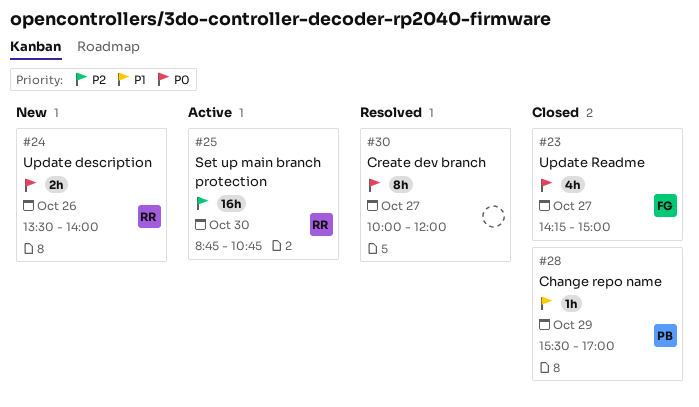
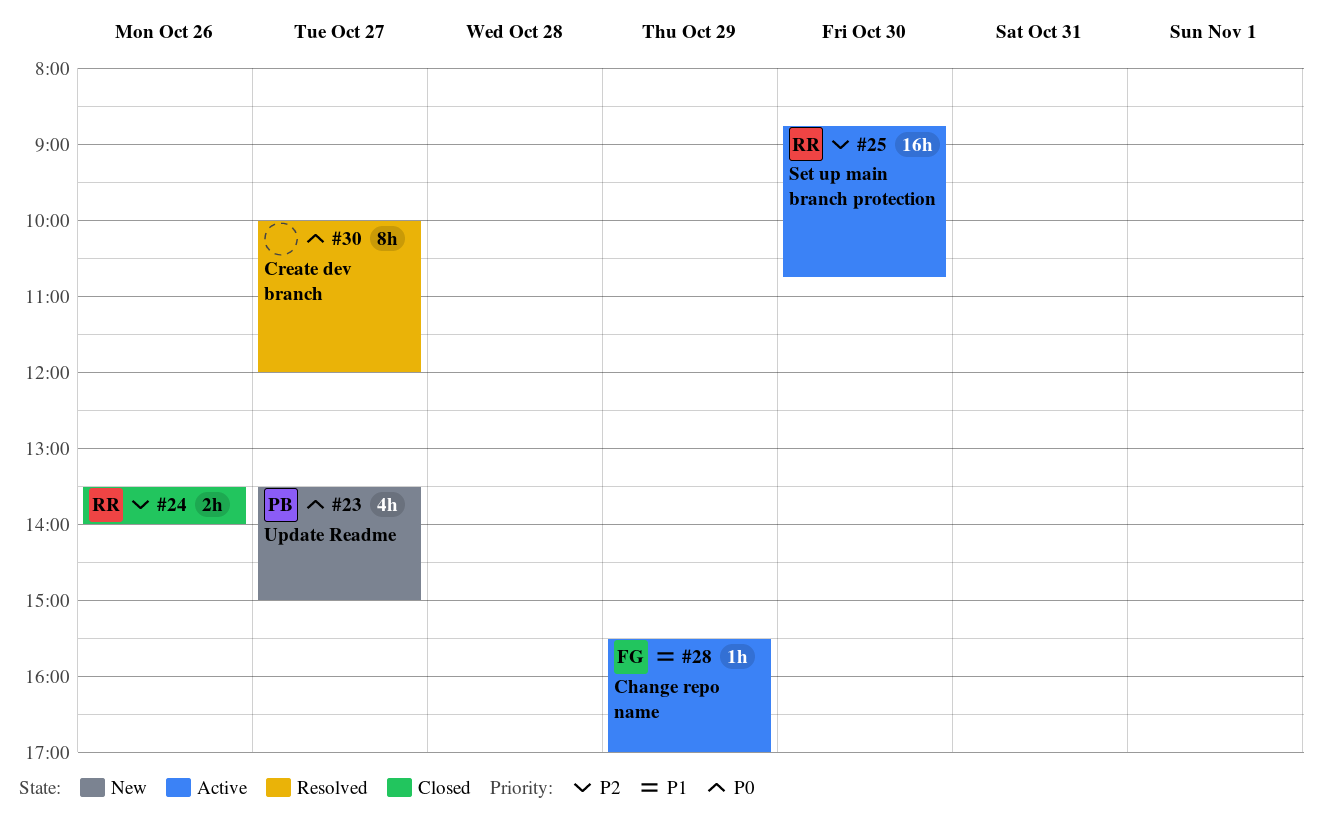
#23, status: Closed -> New
#23, owner: FG -> PB
#23, begins: 14:15 -> 13:30
#24, status: New -> Closed
#24, priority: P0 -> P2
#28, status: Closed -> Active
#28, owner: PB -> FG

